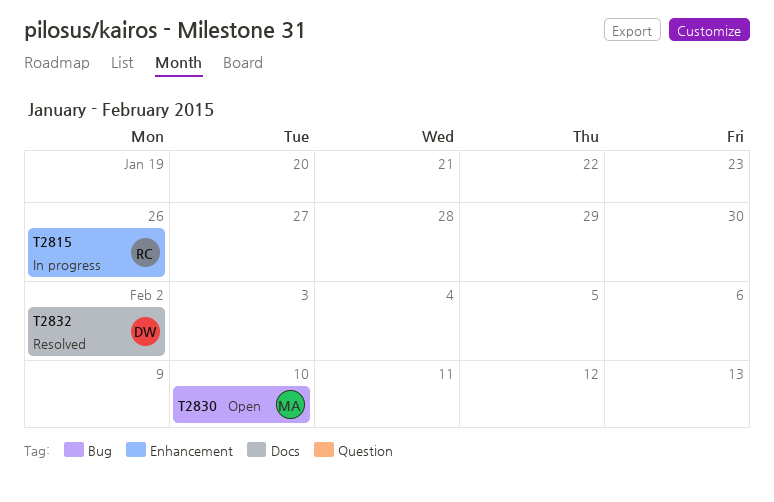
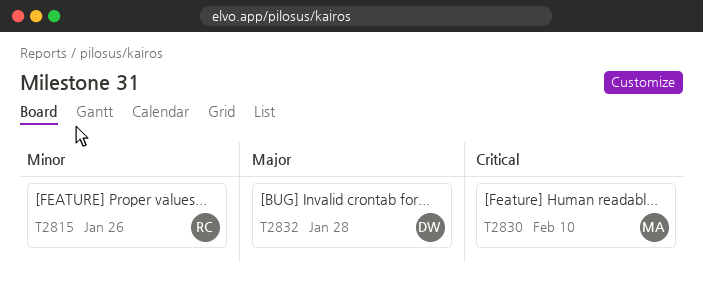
T2832, due: Feb 2 -> Jan 28

